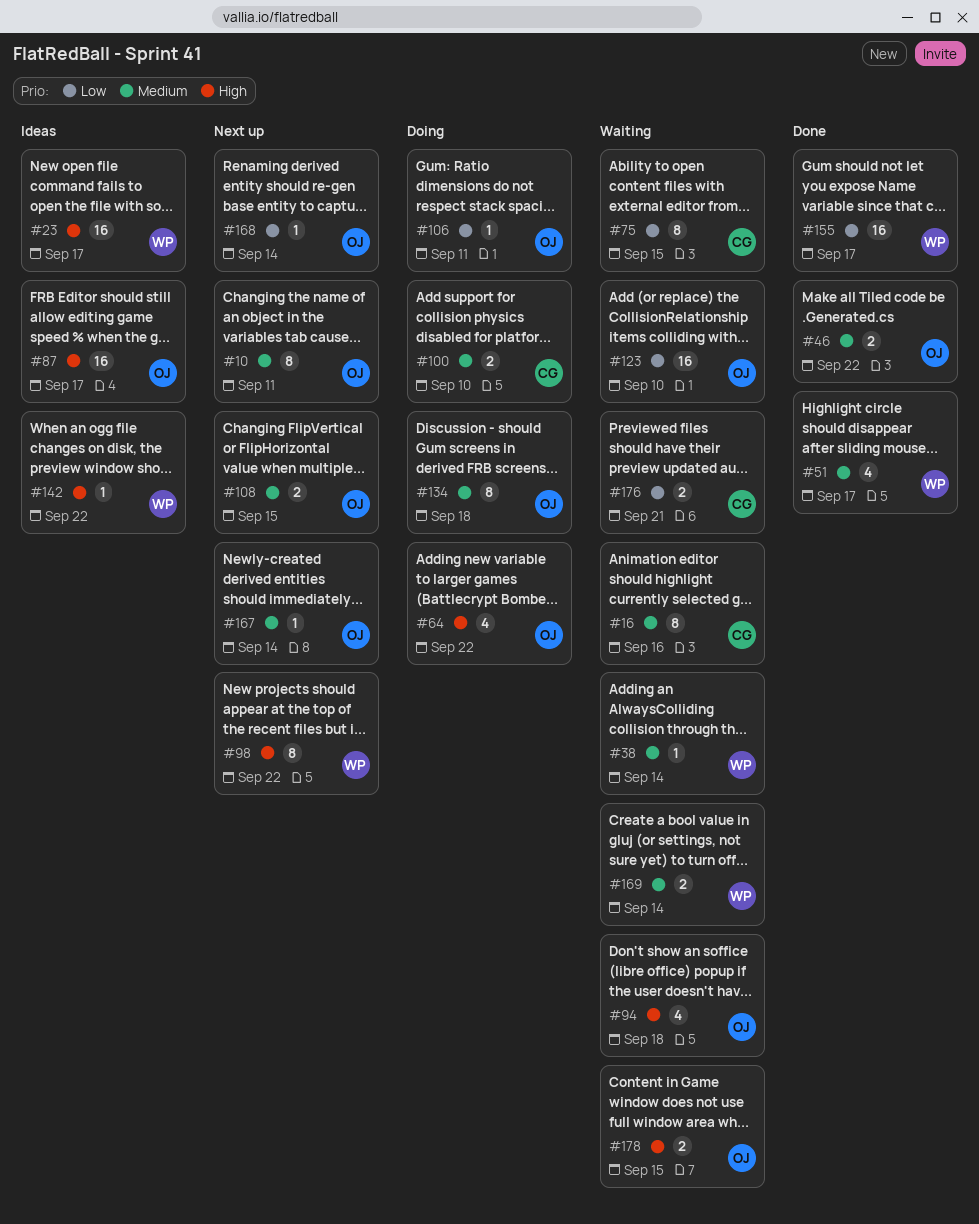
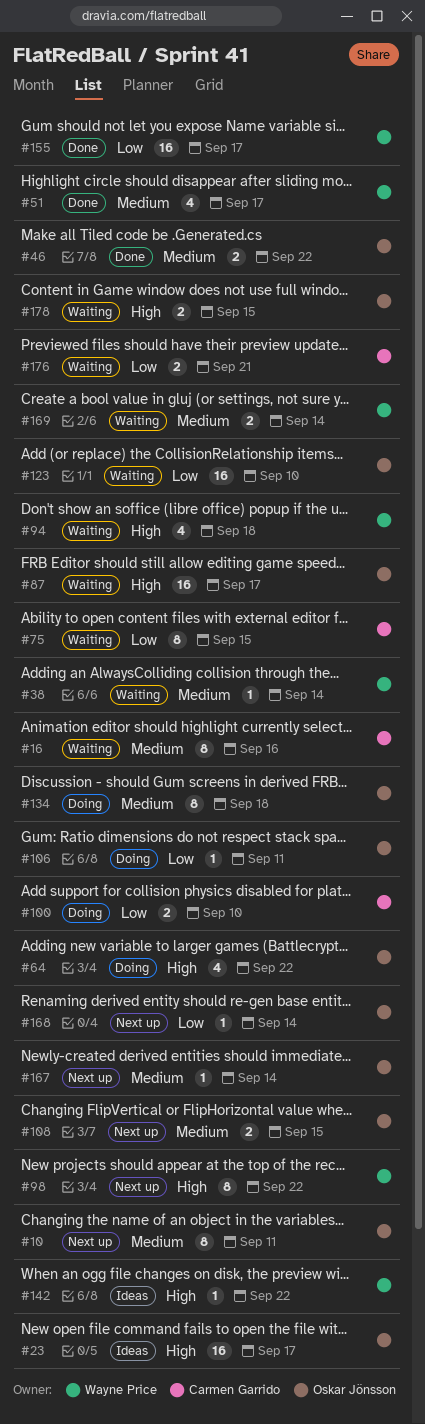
#23, owner: Wayne Price -> Oskar Jönsson
#87, status: Ideas -> Waiting
#94, owner: Oskar Jönsson -> Wayne Price
#100, priority: Medium -> Low

